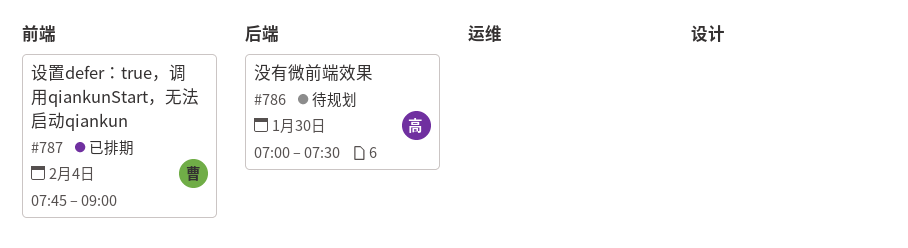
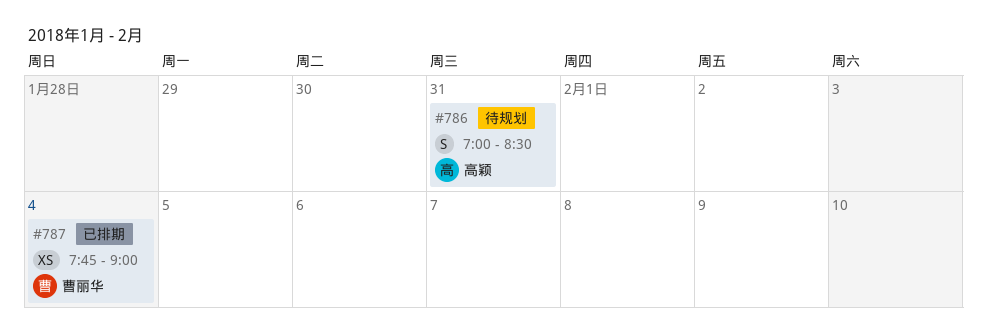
#786, day: Jan 30 -> Jan 31
#786, ends: 07:30 -> 08:30

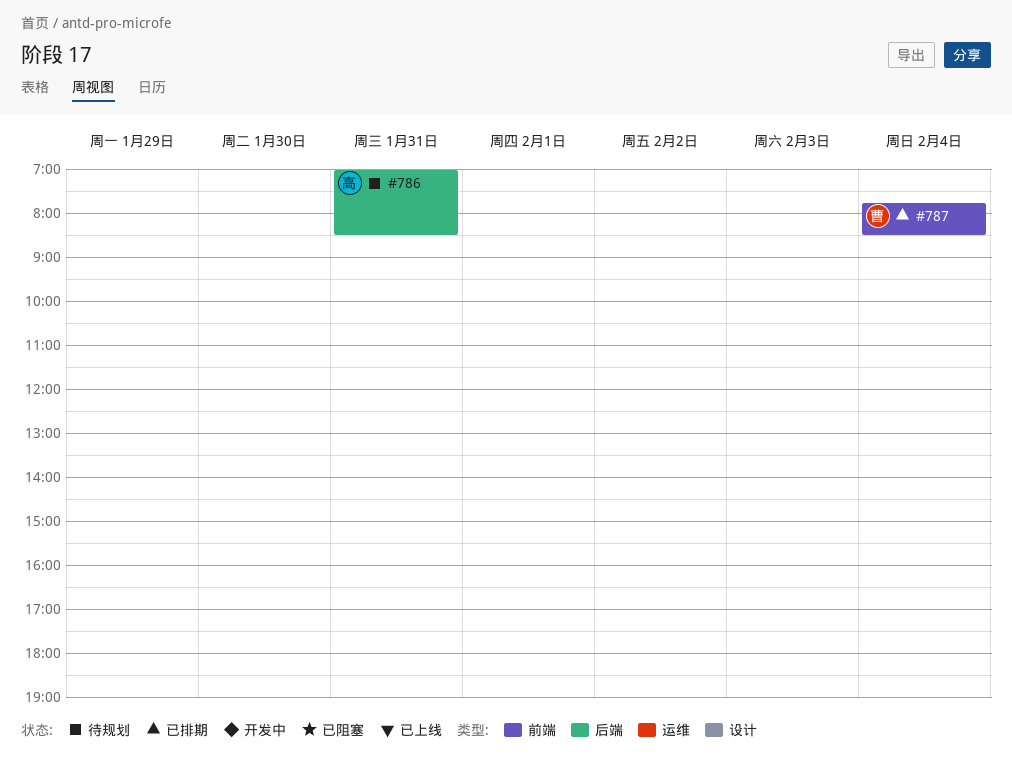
#787, ends: 09:00 -> 08:30

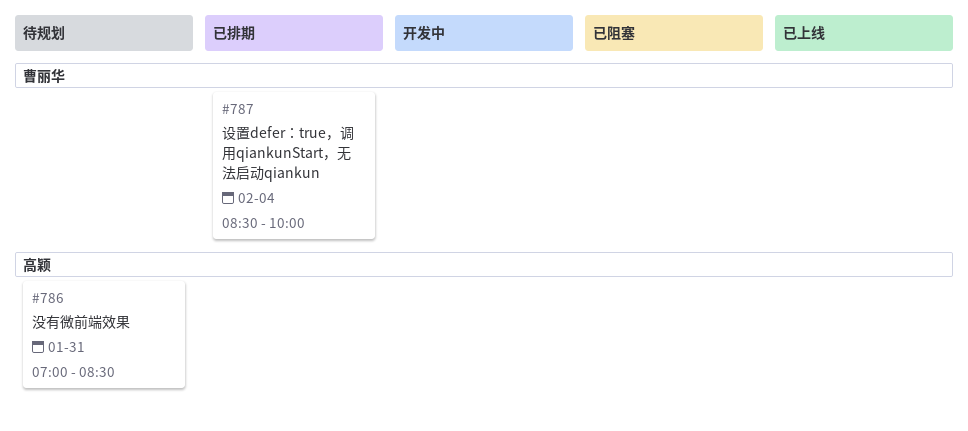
#787, begins: 07:45 -> 08:30
#787, ends: 08:30 -> 10:00

